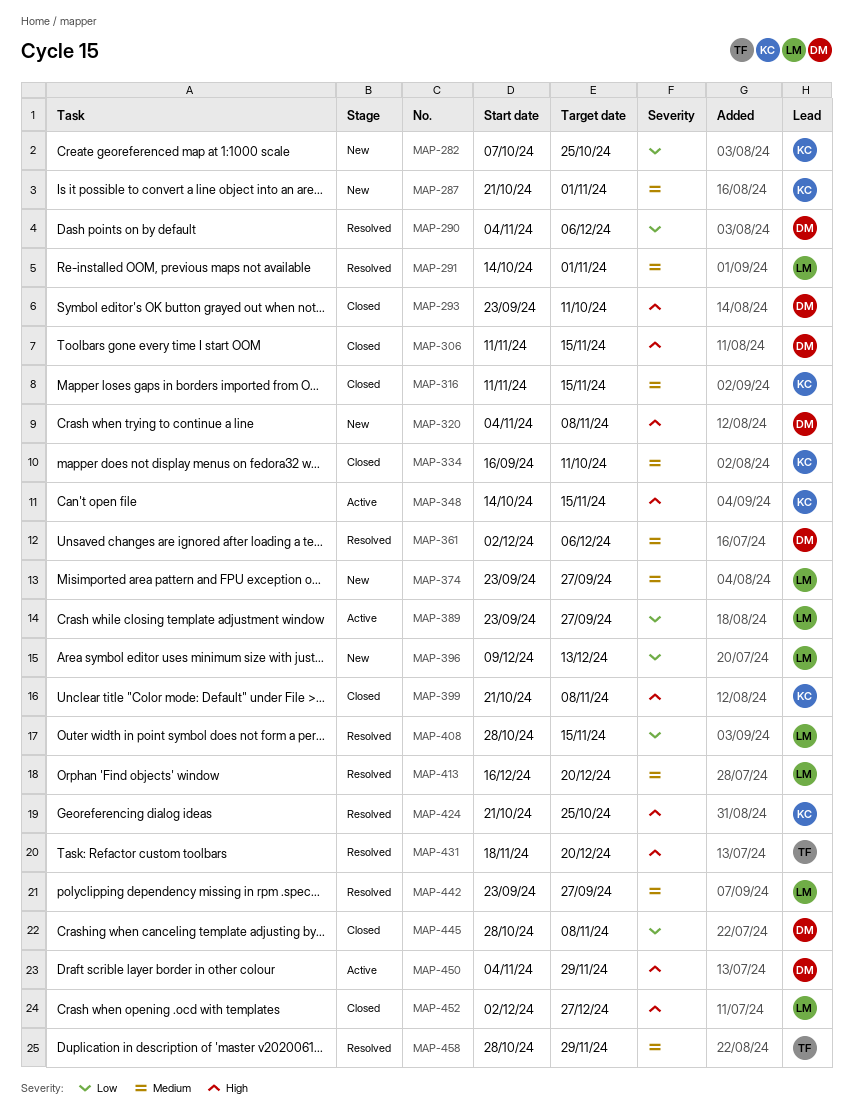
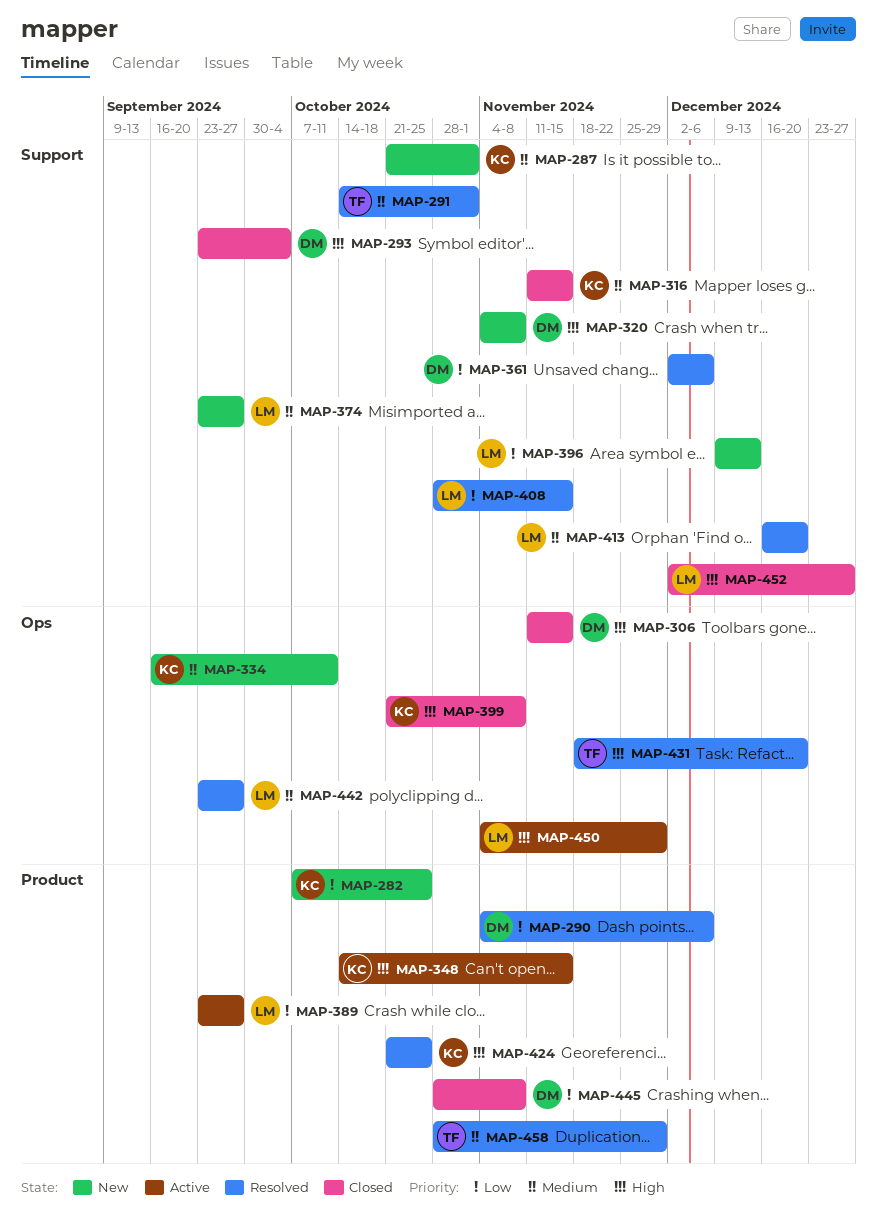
MAP-291, owner: LM -> TF
MAP-293, due: Oct 11 -> Oct 4
MAP-334, status: Closed -> New
MAP-361, priority: Medium -> Low
MAP-450, owner: DM -> LM

